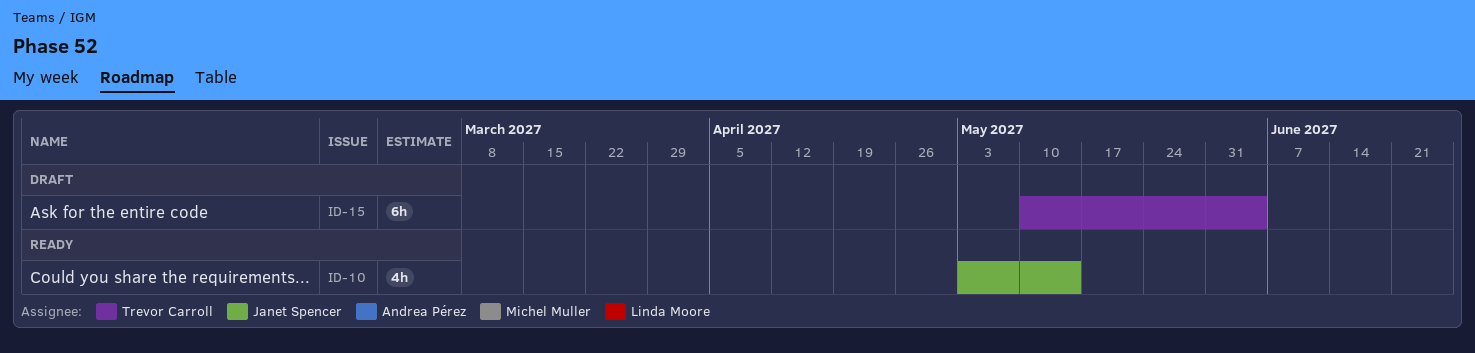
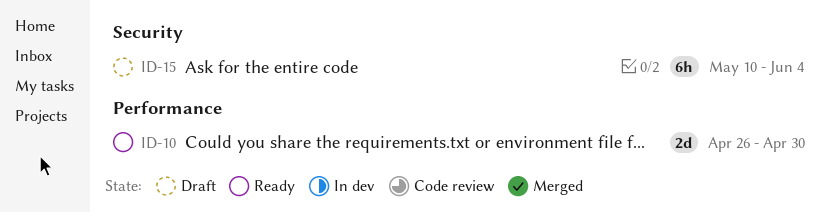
ID-10, estimate: 4h -> 2d
ID-10, start: May 3 -> Apr 26
ID-10, due: May 14 -> Apr 30

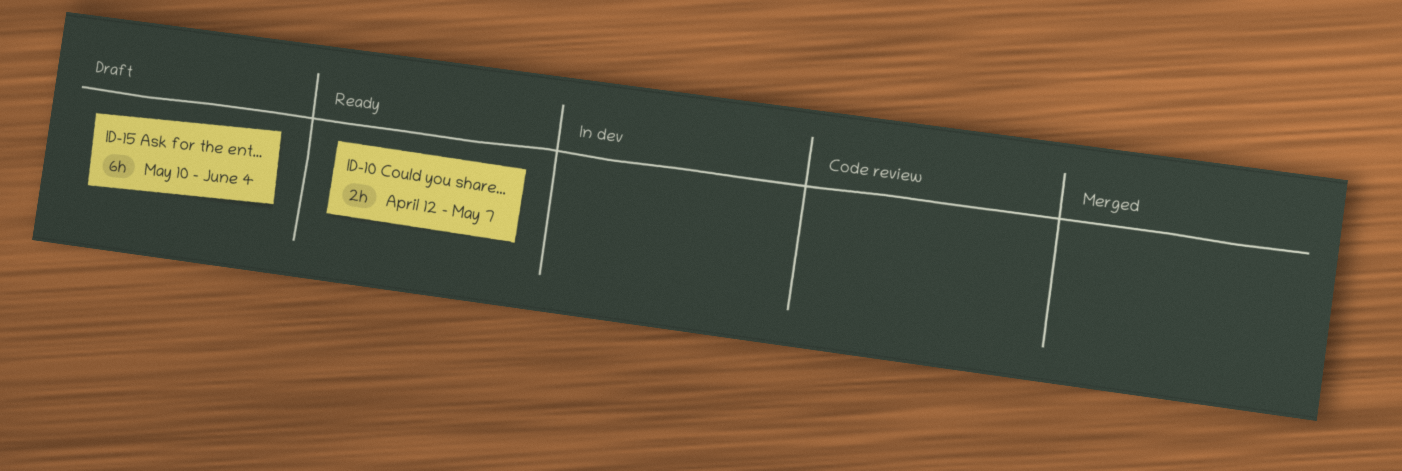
ID-10, estimate: 2d -> 2h
ID-10, start: Apr 26 -> Apr 12
ID-10, due: Apr 30 -> May 7

